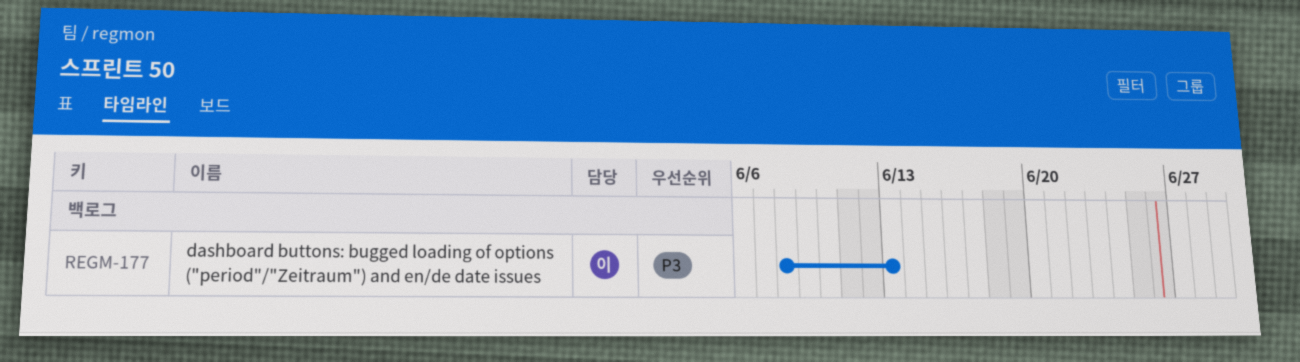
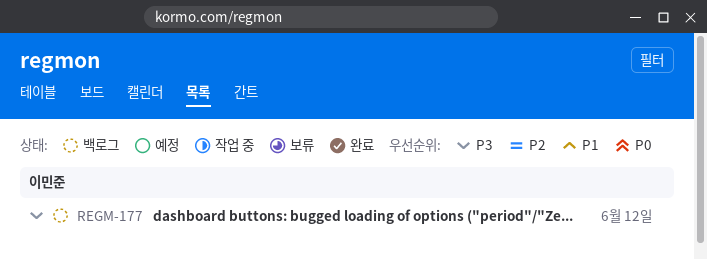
REGM-177, due: Jun 13 -> Jun 12

